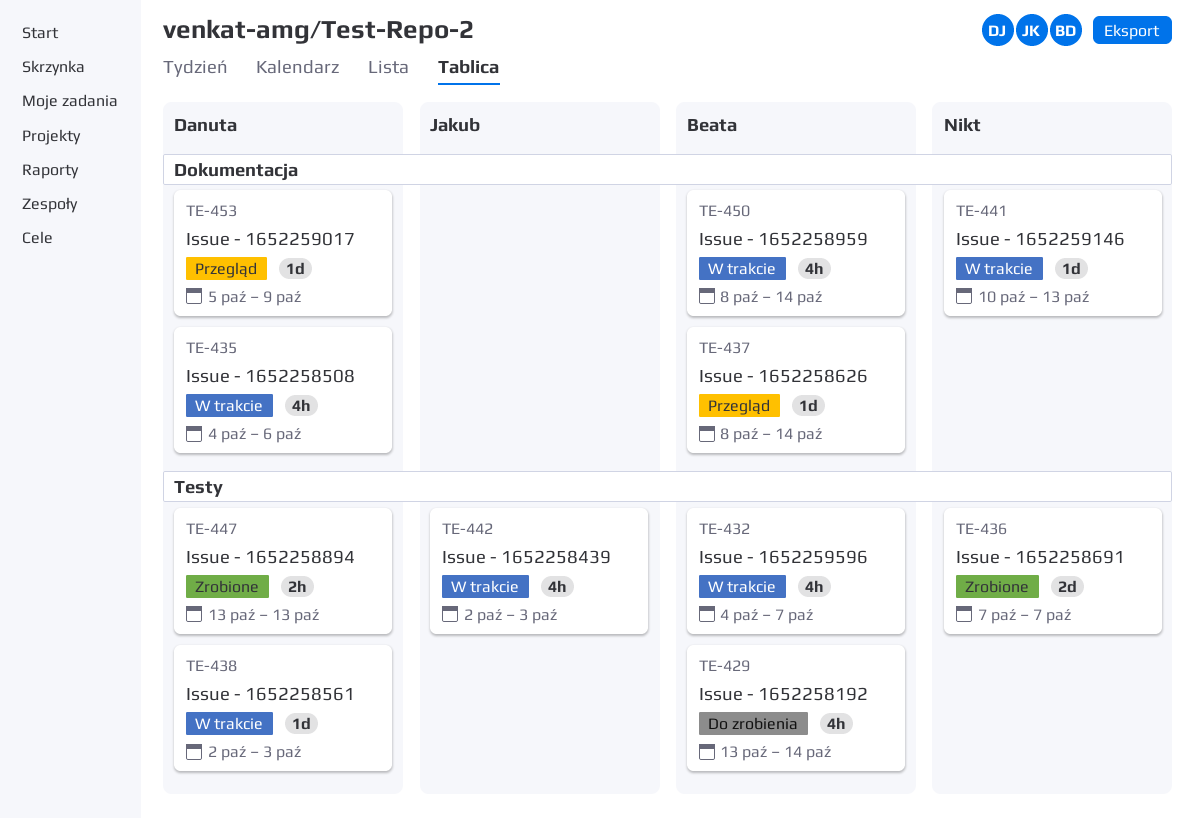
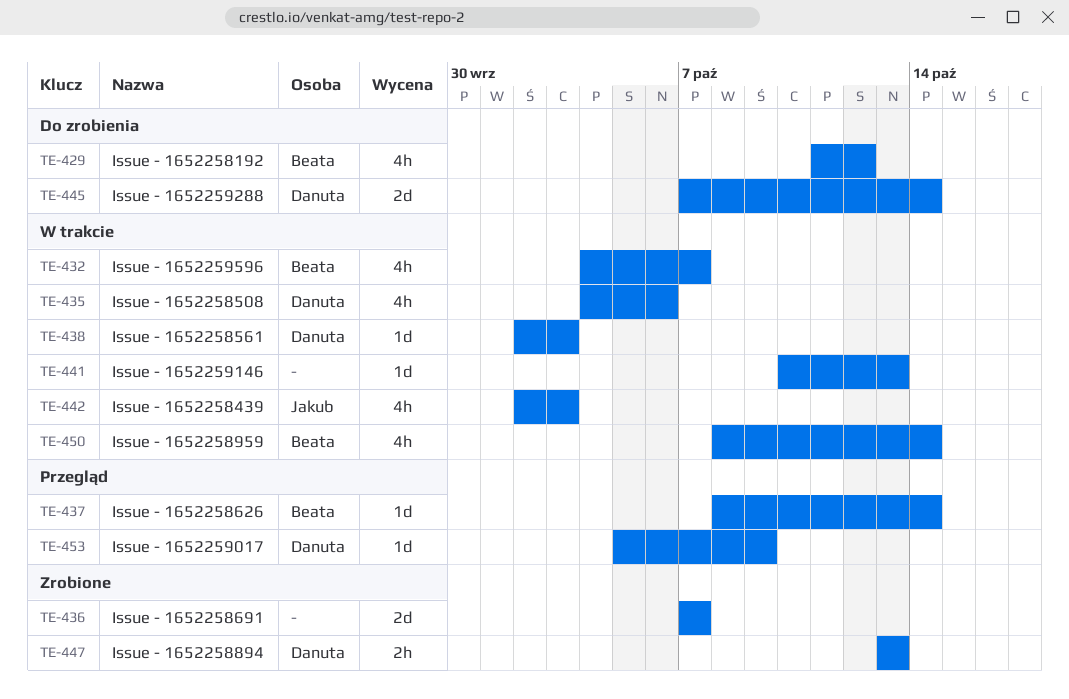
TE-429, start: Oct 13 -> Oct 11
TE-429, due: Oct 14 -> Oct 12
TE-445: none -> present

